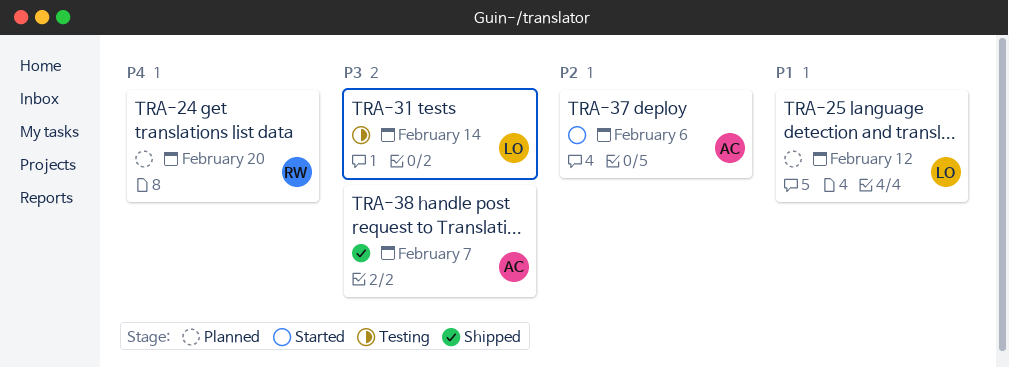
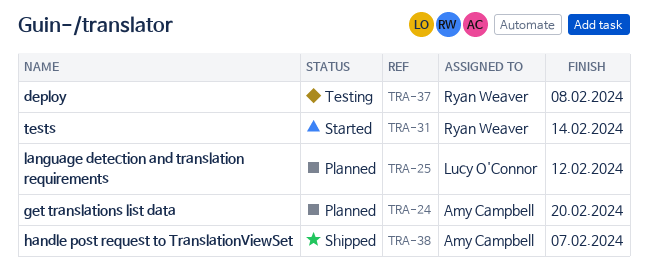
TRA-24, owner: Ryan Weaver -> Amy Campbell
TRA-31, status: Testing -> Started
TRA-31, owner: Lucy O'Connor -> Ryan Weaver
TRA-37, status: Started -> Testing
TRA-37, owner: Amy Campbell -> Ryan Weaver
TRA-37, due: Feb 6 -> Feb 8

